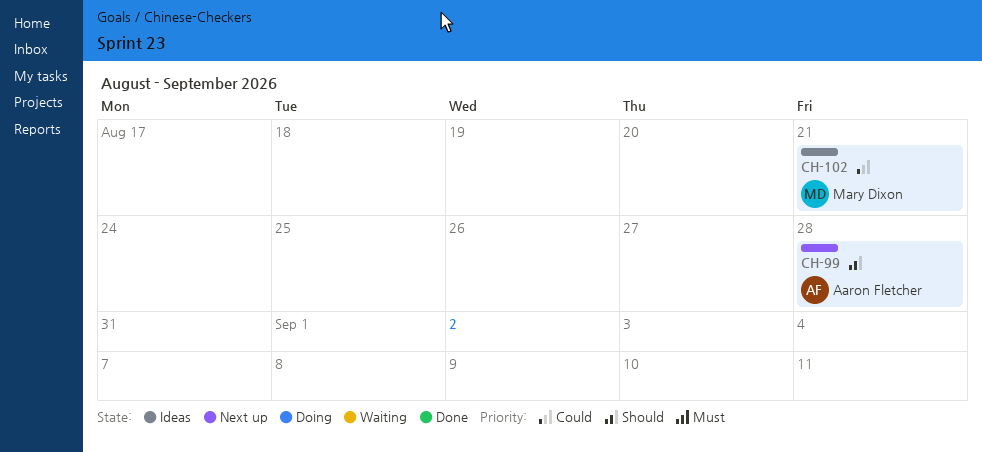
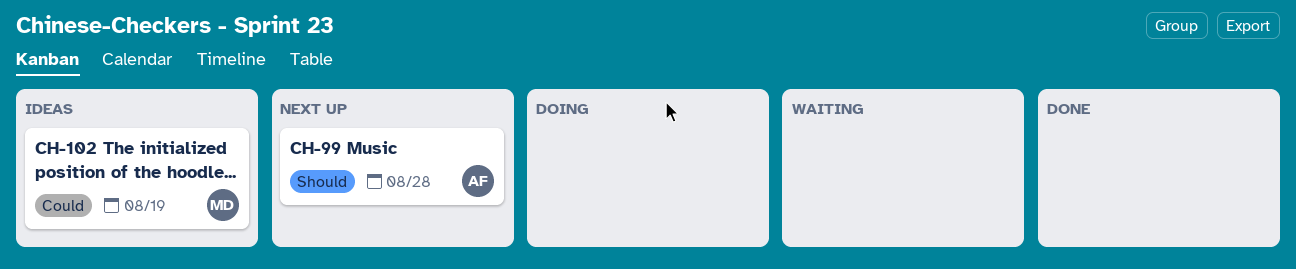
CH-102, due: Aug 21 -> Aug 19

